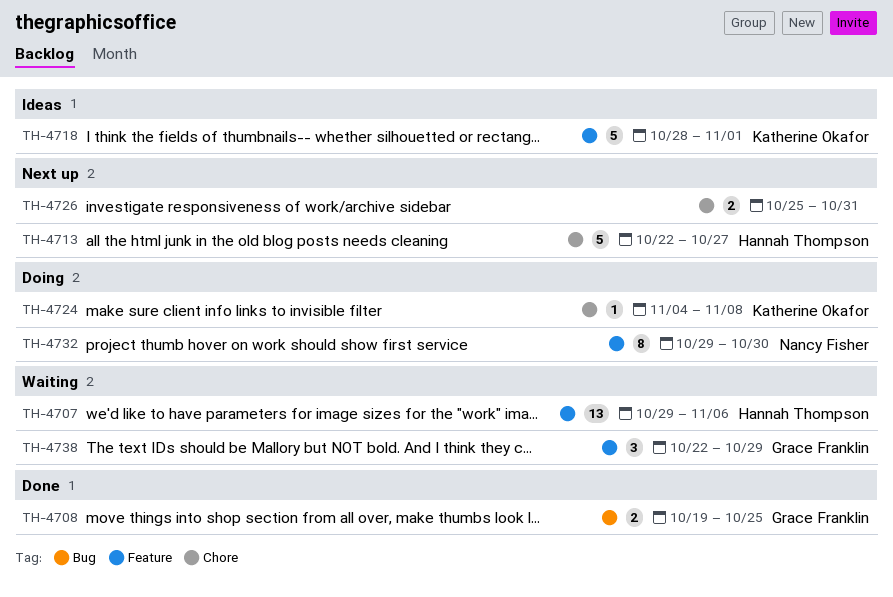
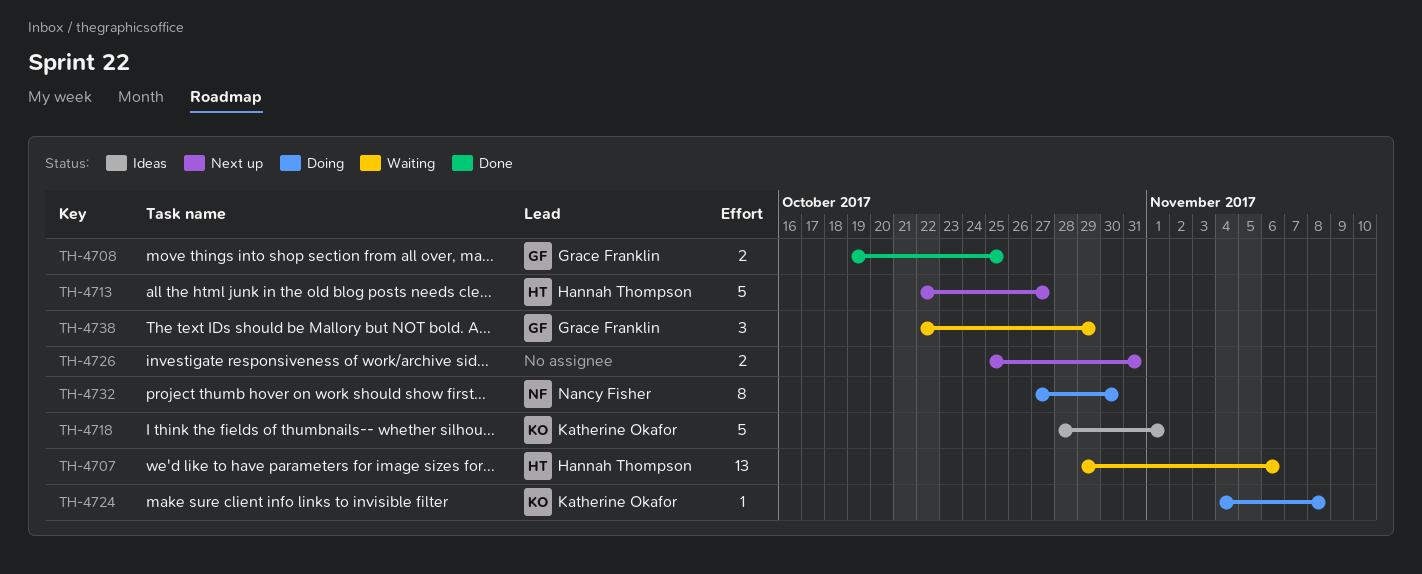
TH-4732, start: Oct 29 -> Oct 27

